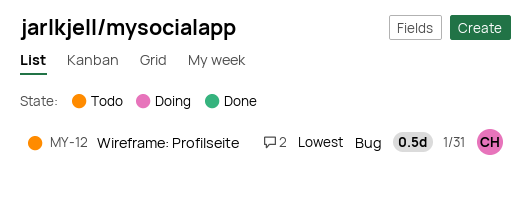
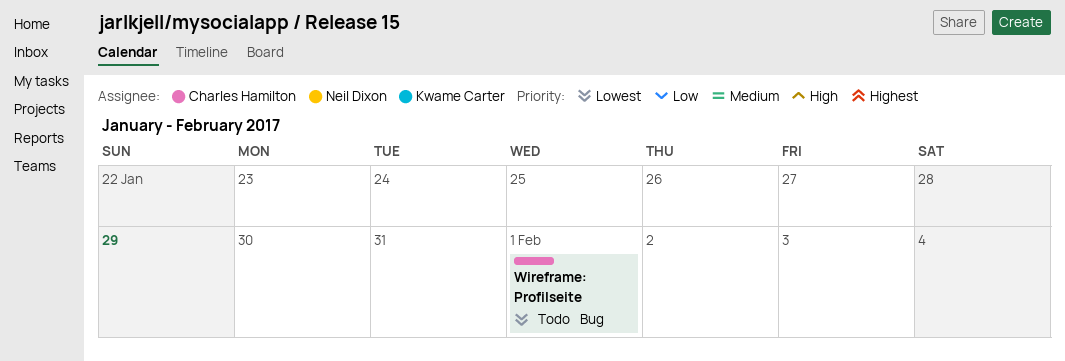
Wireframe: Profilseite, due: Jan 31 -> Feb 1

